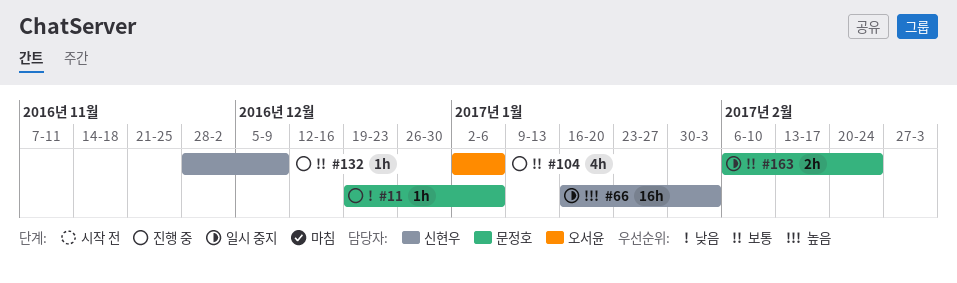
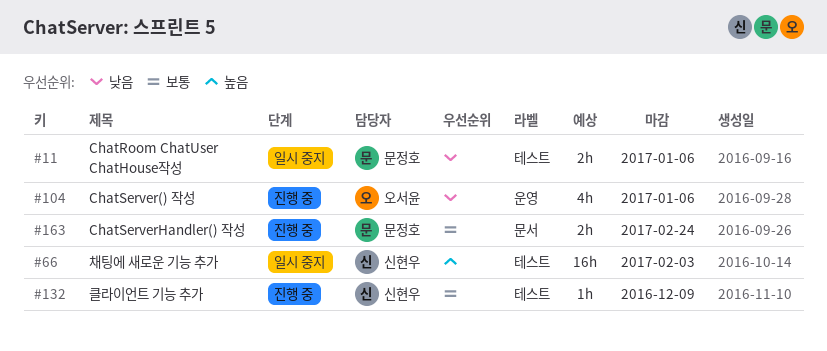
#11, status: 진행 중 -> 일시 중지
#11, estimate: 1h -> 2h
#104, priority: 보통 -> 낮음
#163, status: 일시 중지 -> 진행 중

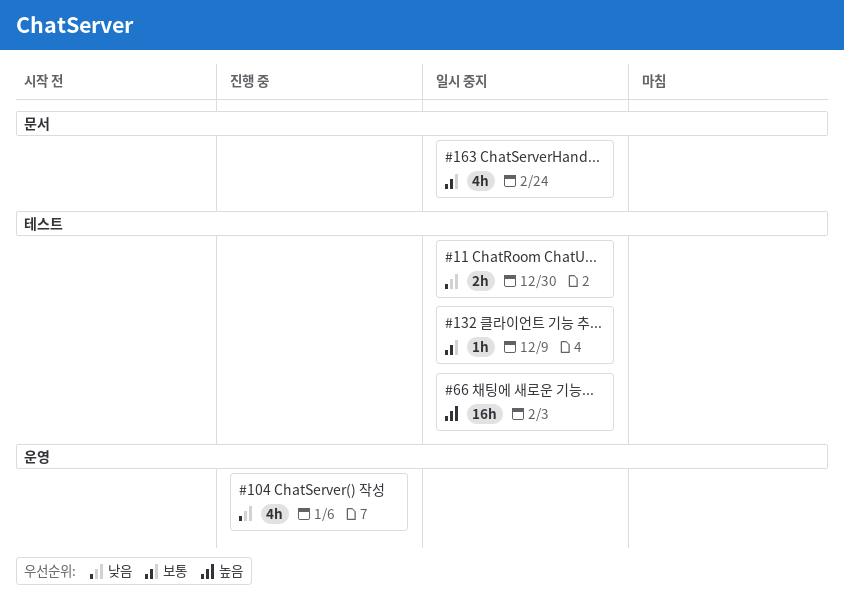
#11, due: Jan 6 -> Dec 30
#132, status: 진행 중 -> 일시 중지
#163, status: 진행 중 -> 일시 중지
#163, estimate: 2h -> 4h

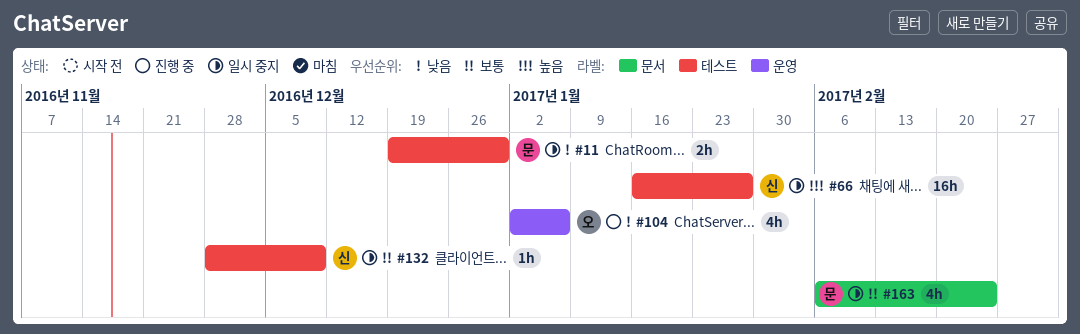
#66, due: Feb 3 -> Jan 27

